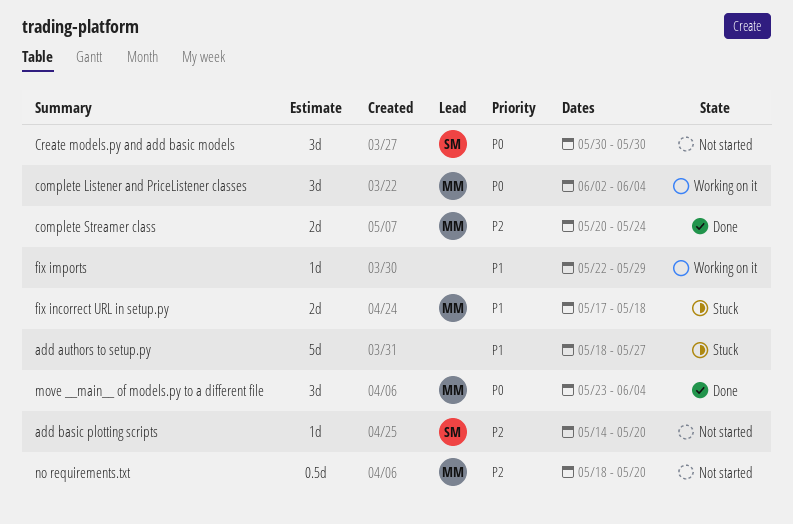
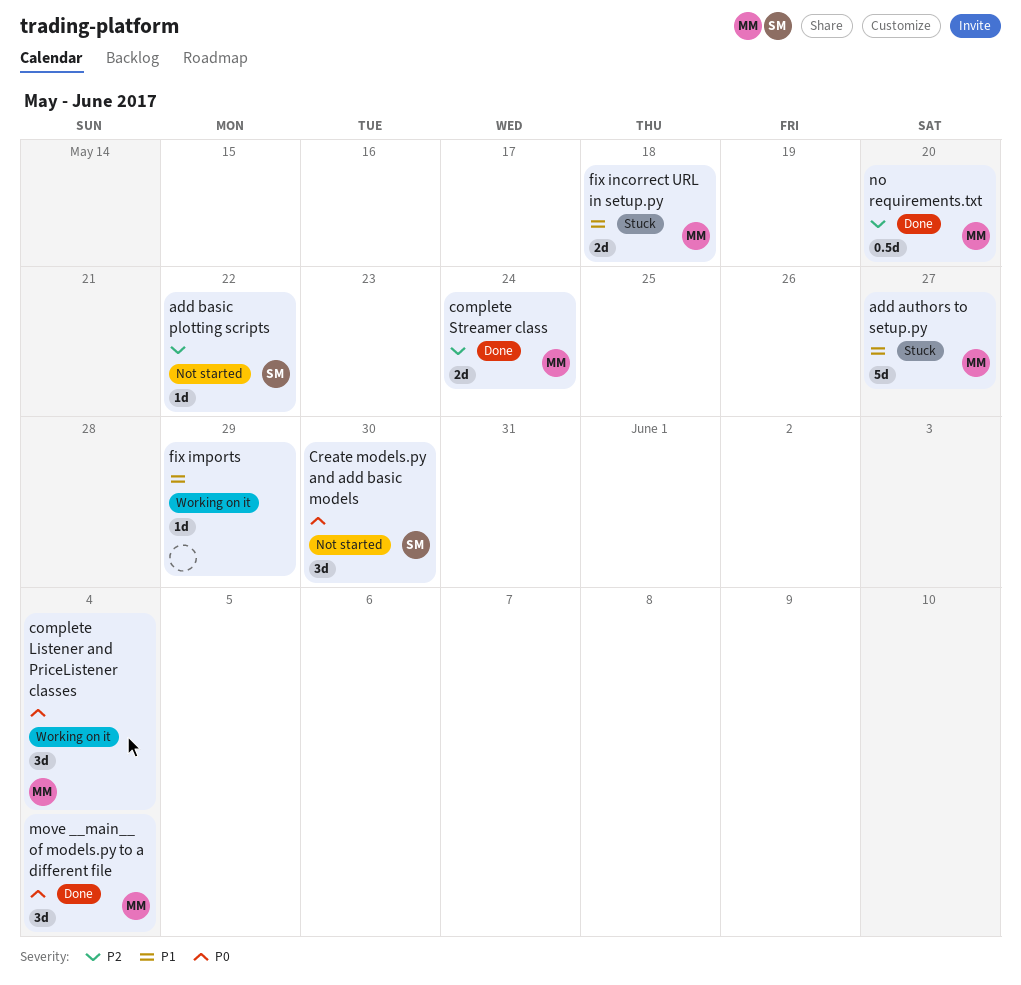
add authors to setup.py, owner: none -> MM
add basic plotting scripts, due: May 20 -> May 22
no requirements.txt, status: Not started -> Done

